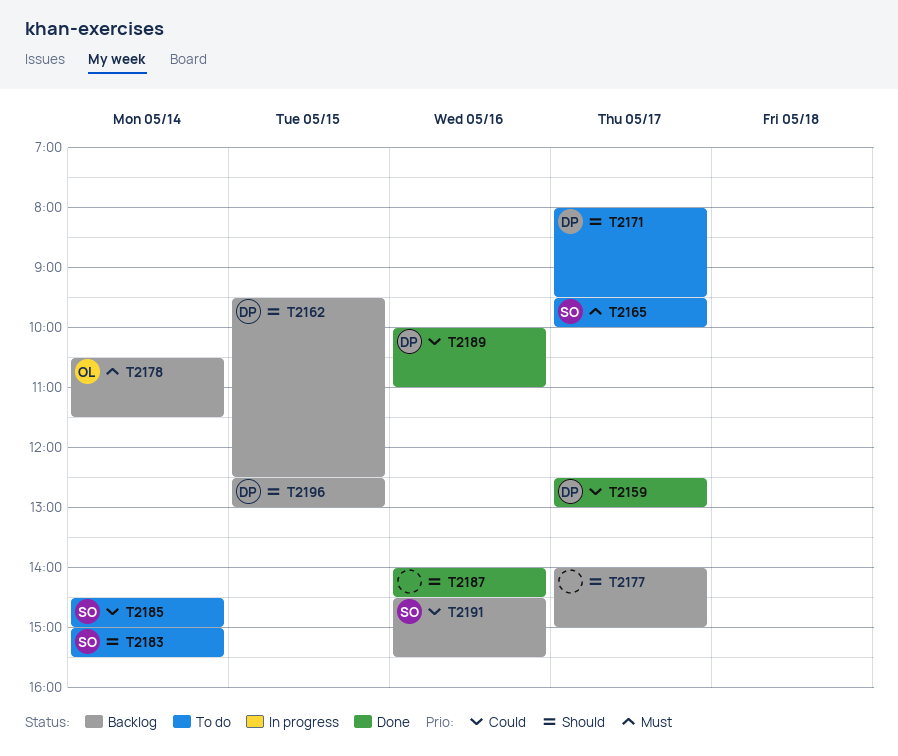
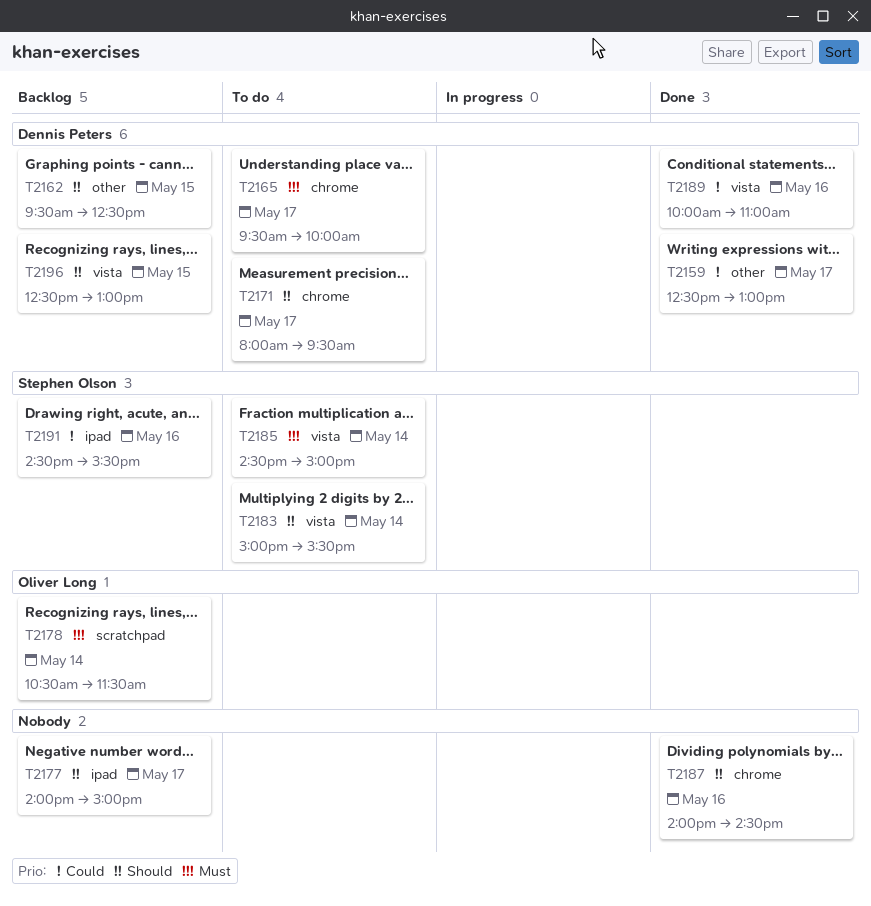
T2165, owner: Stephen Olson -> Dennis Peters
T2185, priority: Could -> Must

